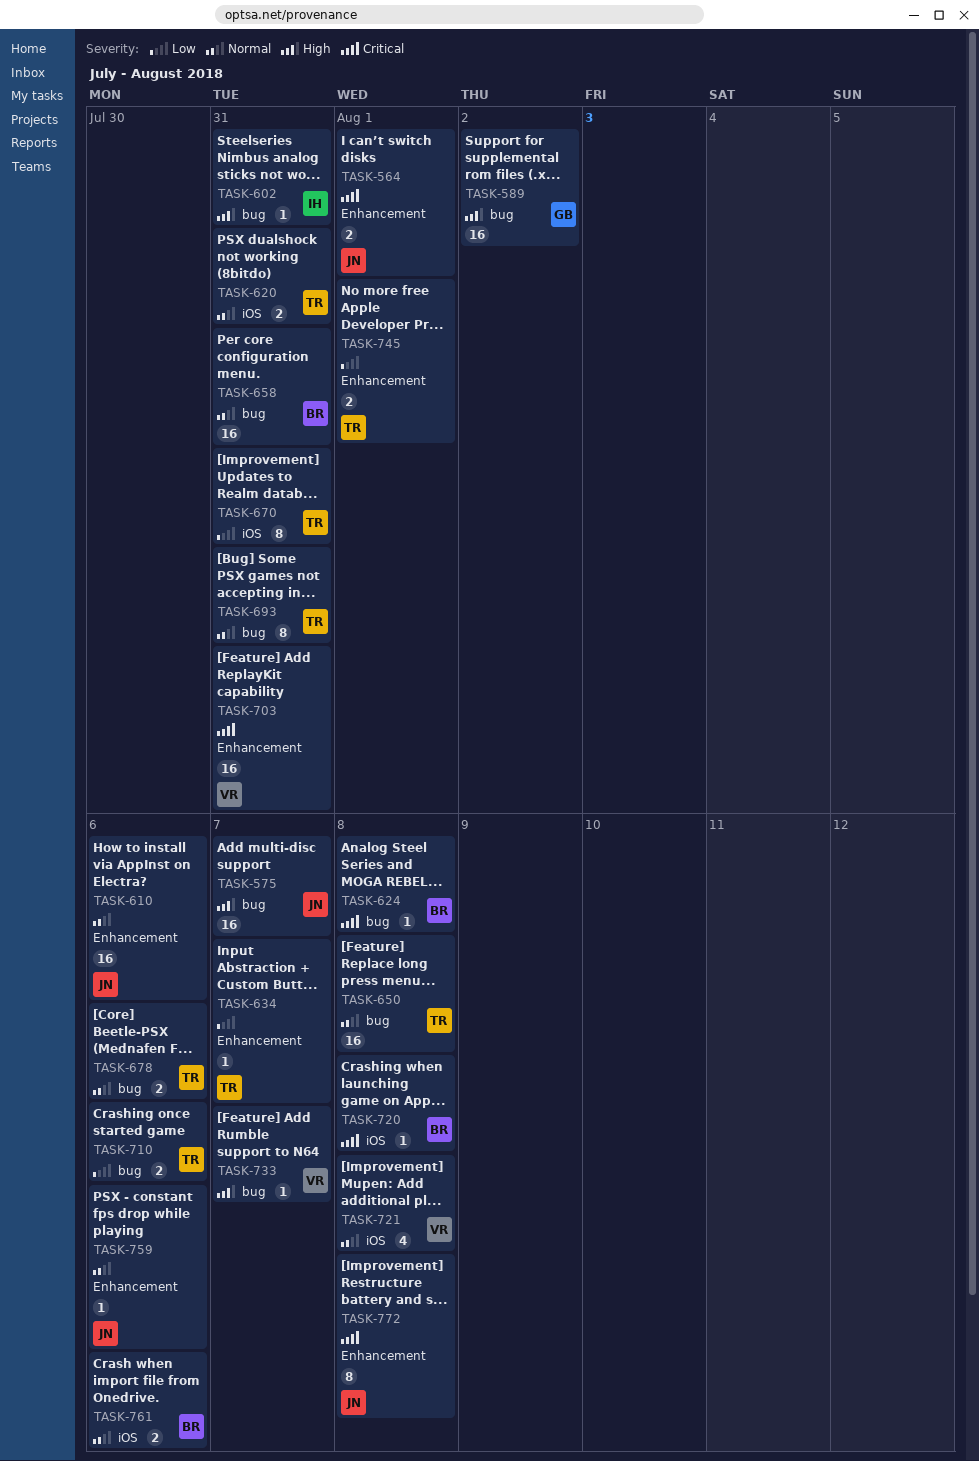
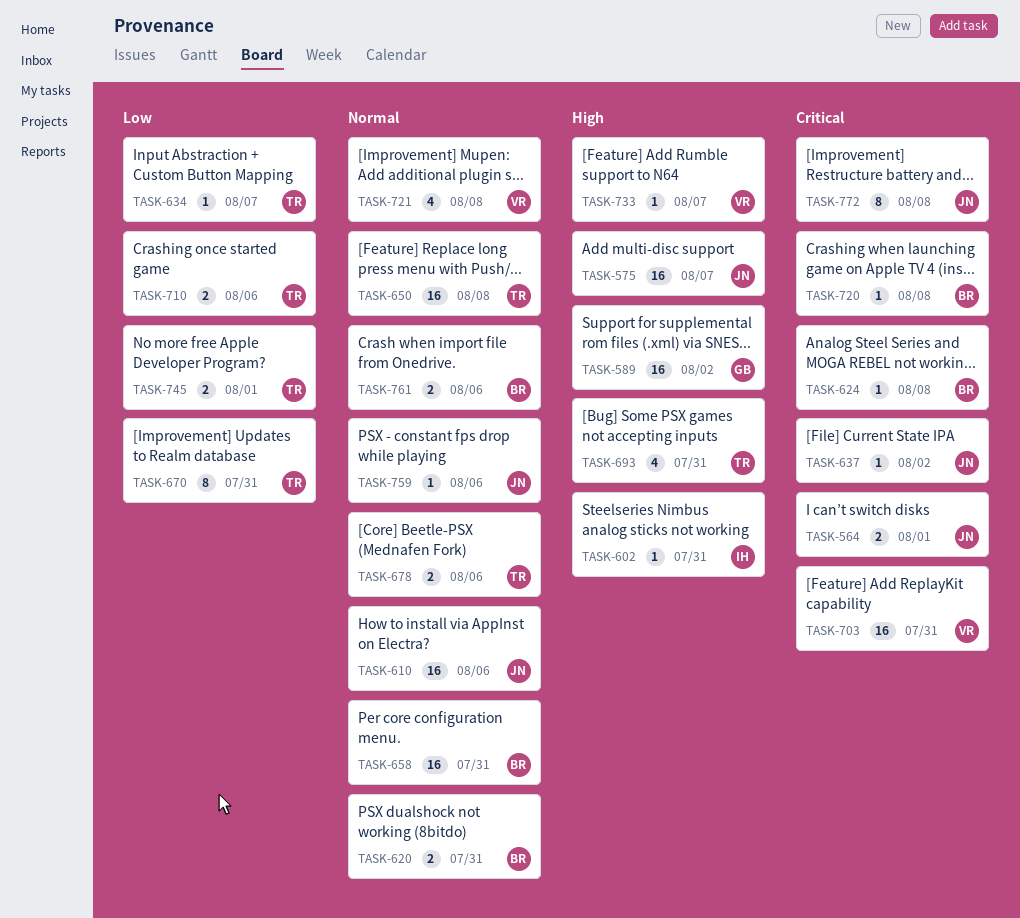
TASK-620, owner: TR -> BR
TASK-637: none -> present
TASK-693, priority: Normal -> High
TASK-693, estimate: 8 -> 4

